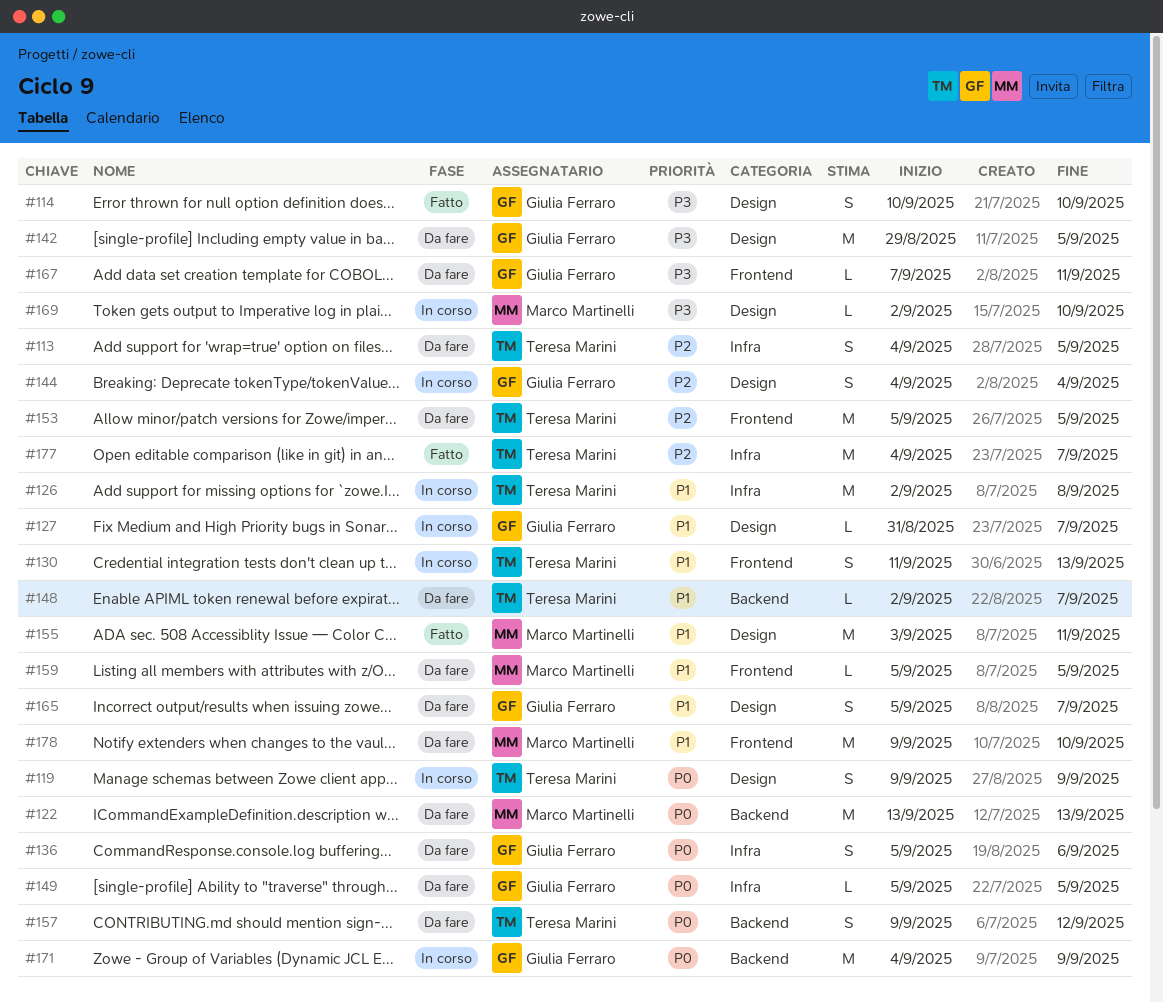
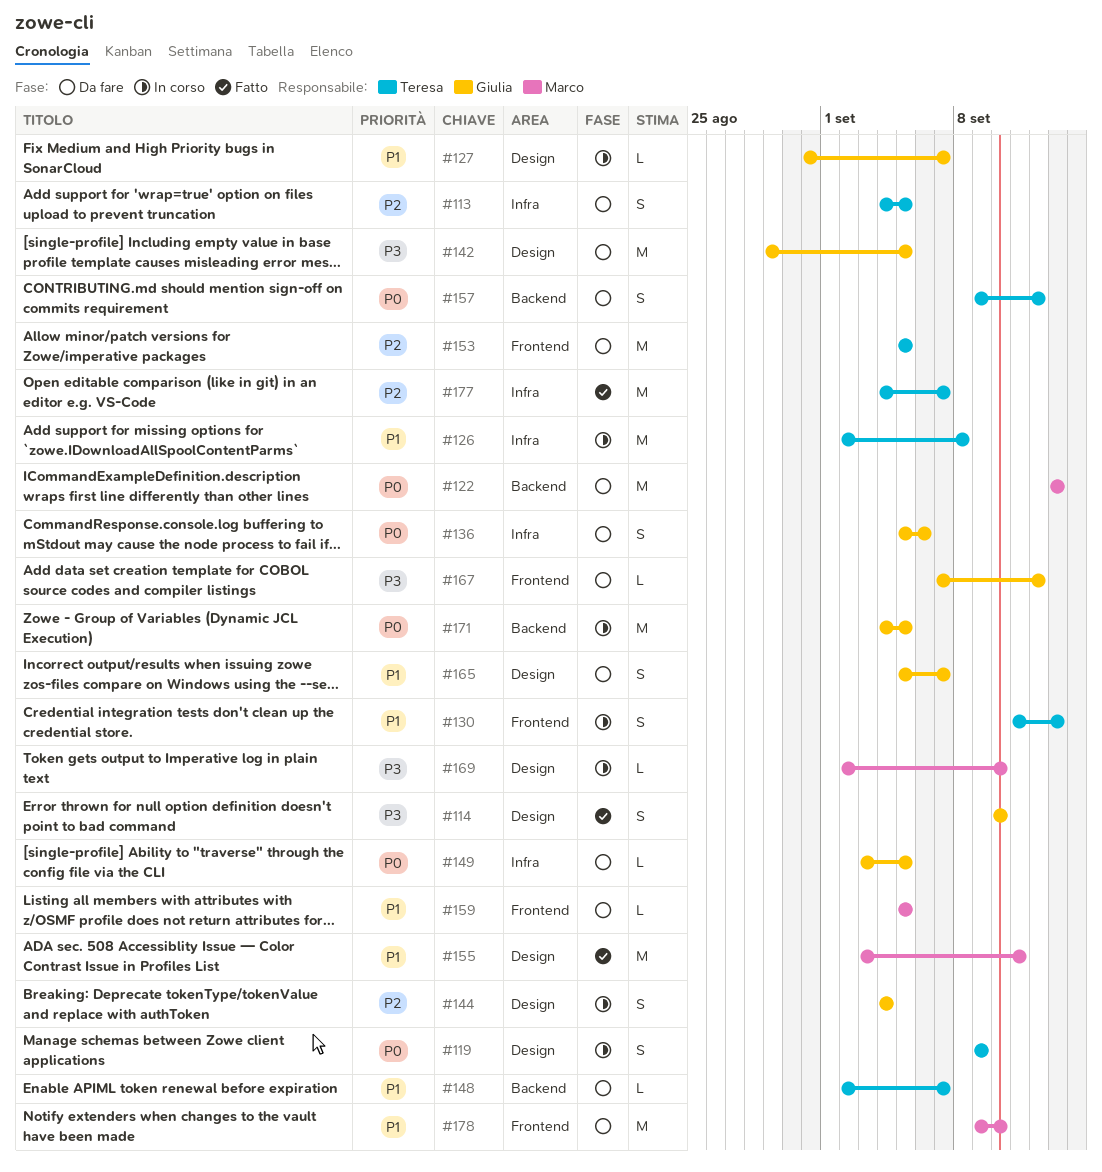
#149, start: Sep 5 -> Sep 3
#167, due: Sep 11 -> Sep 12
#171, due: Sep 9 -> Sep 5

